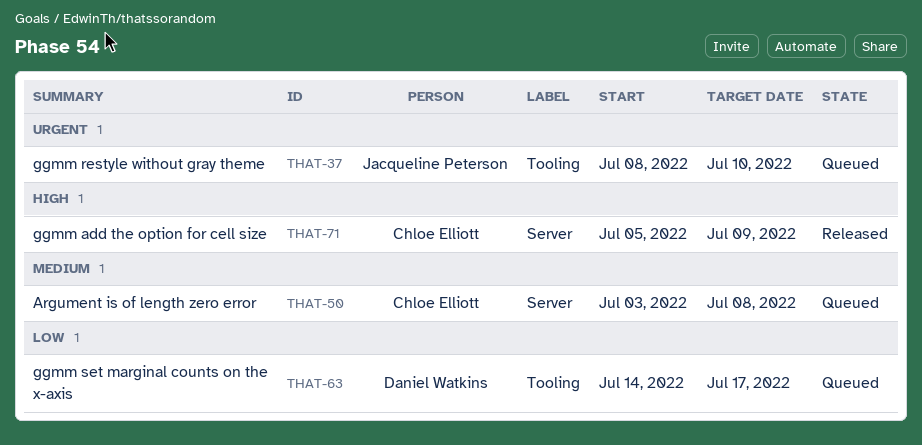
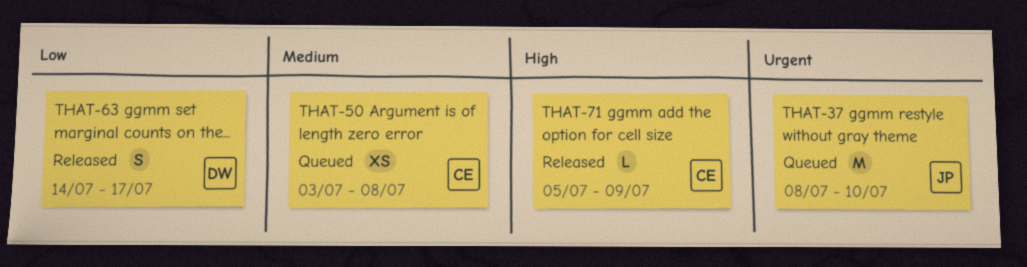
THAT-63, status: Queued -> Released

